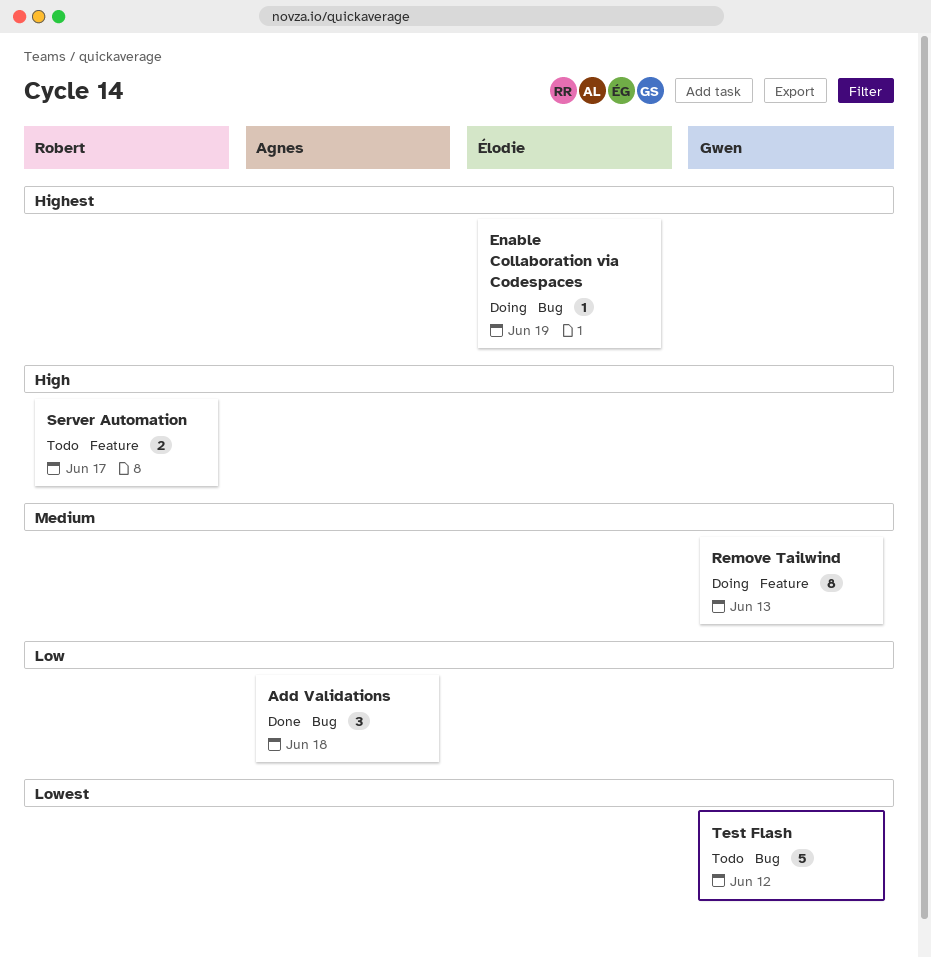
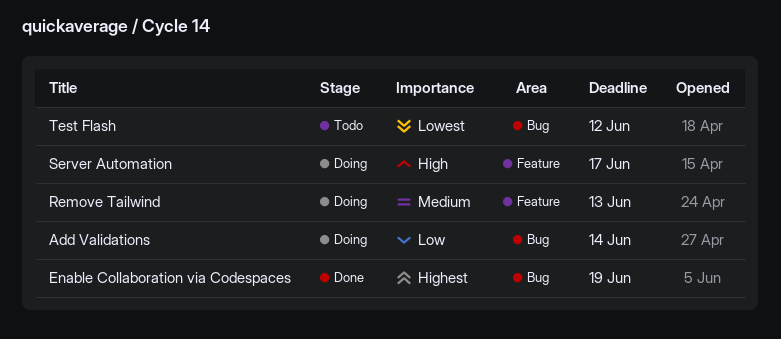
Add Validations, status: Done -> Doing
Add Validations, due: Jun 18 -> Jun 14
Enable Collaboration via Codespaces, status: Doing -> Done
Server Automation, status: Todo -> Doing

